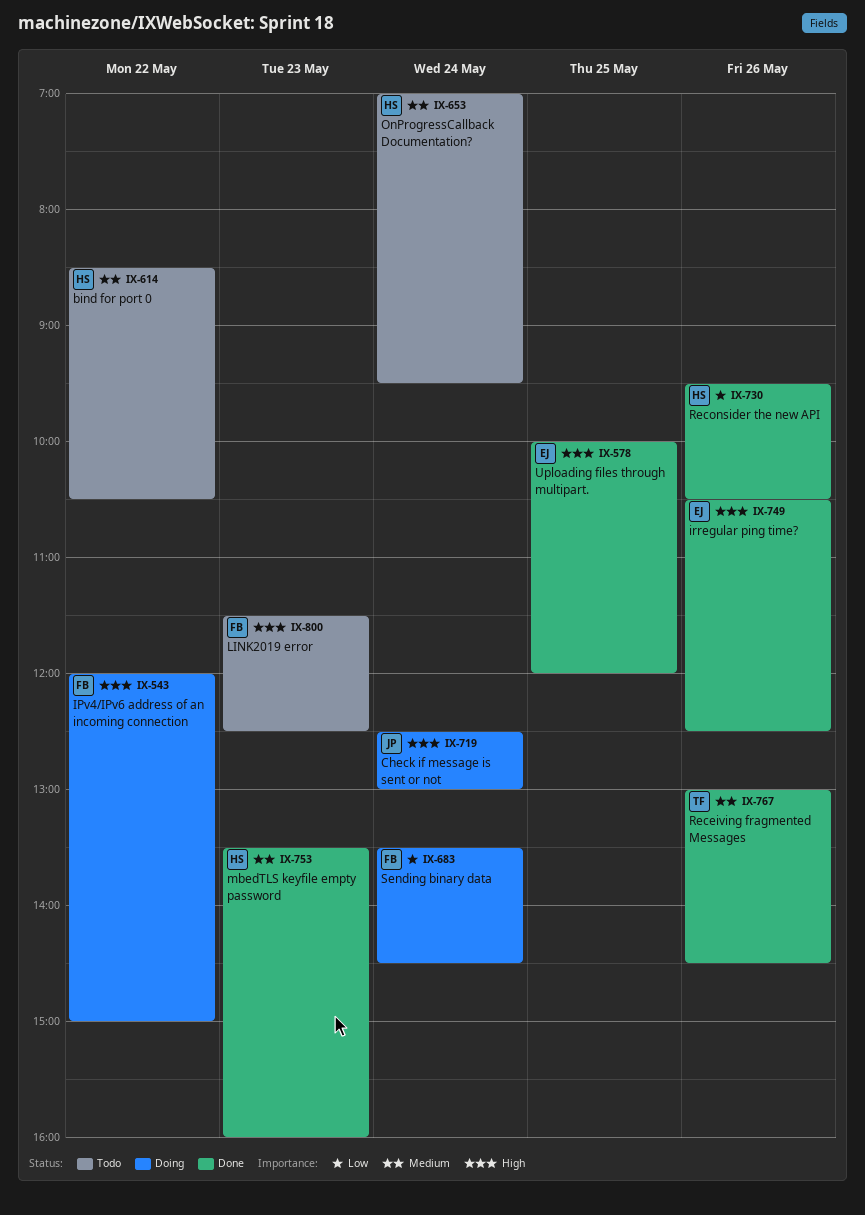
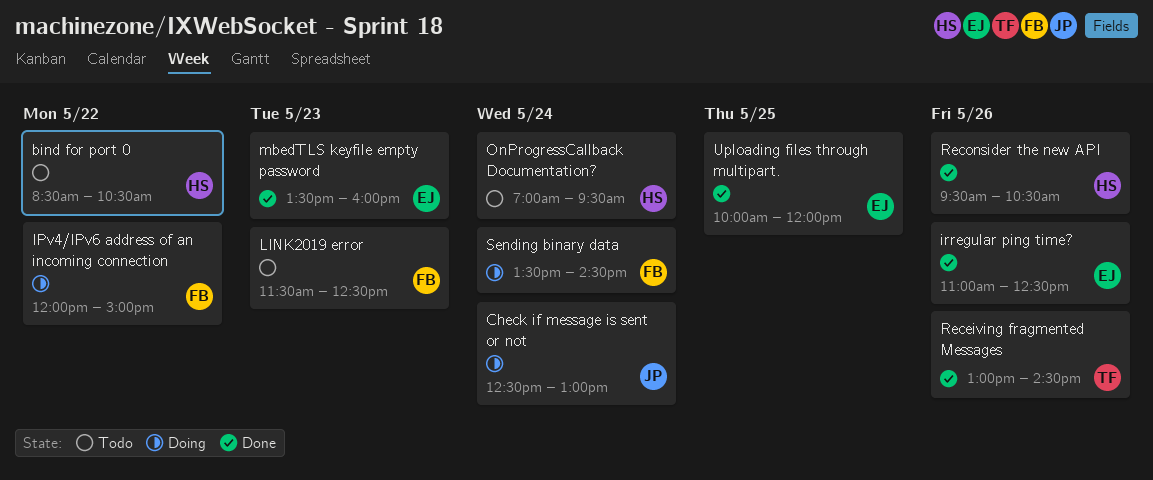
irregular ping time?, begins: 10:30 -> 11:00
mbedTLS keyfile empty password, owner: HS -> EJ

